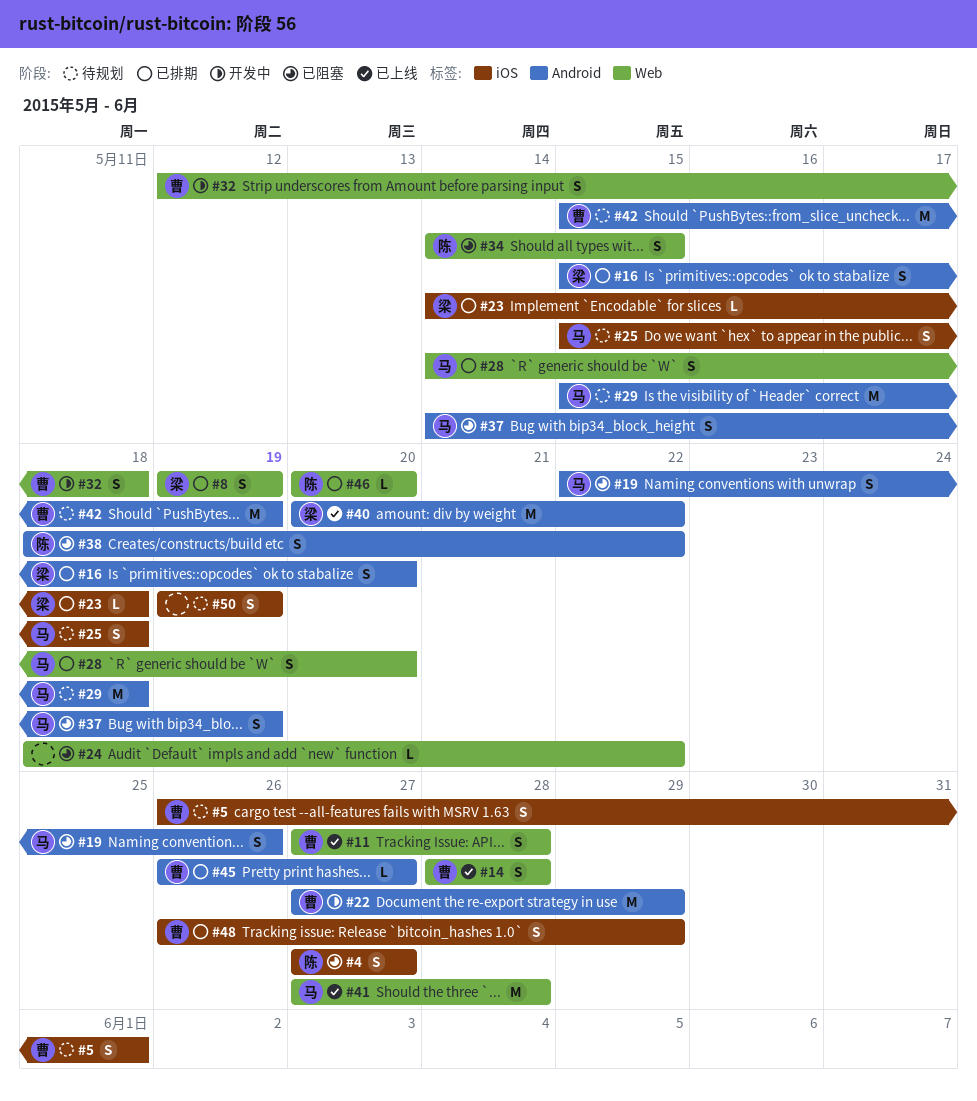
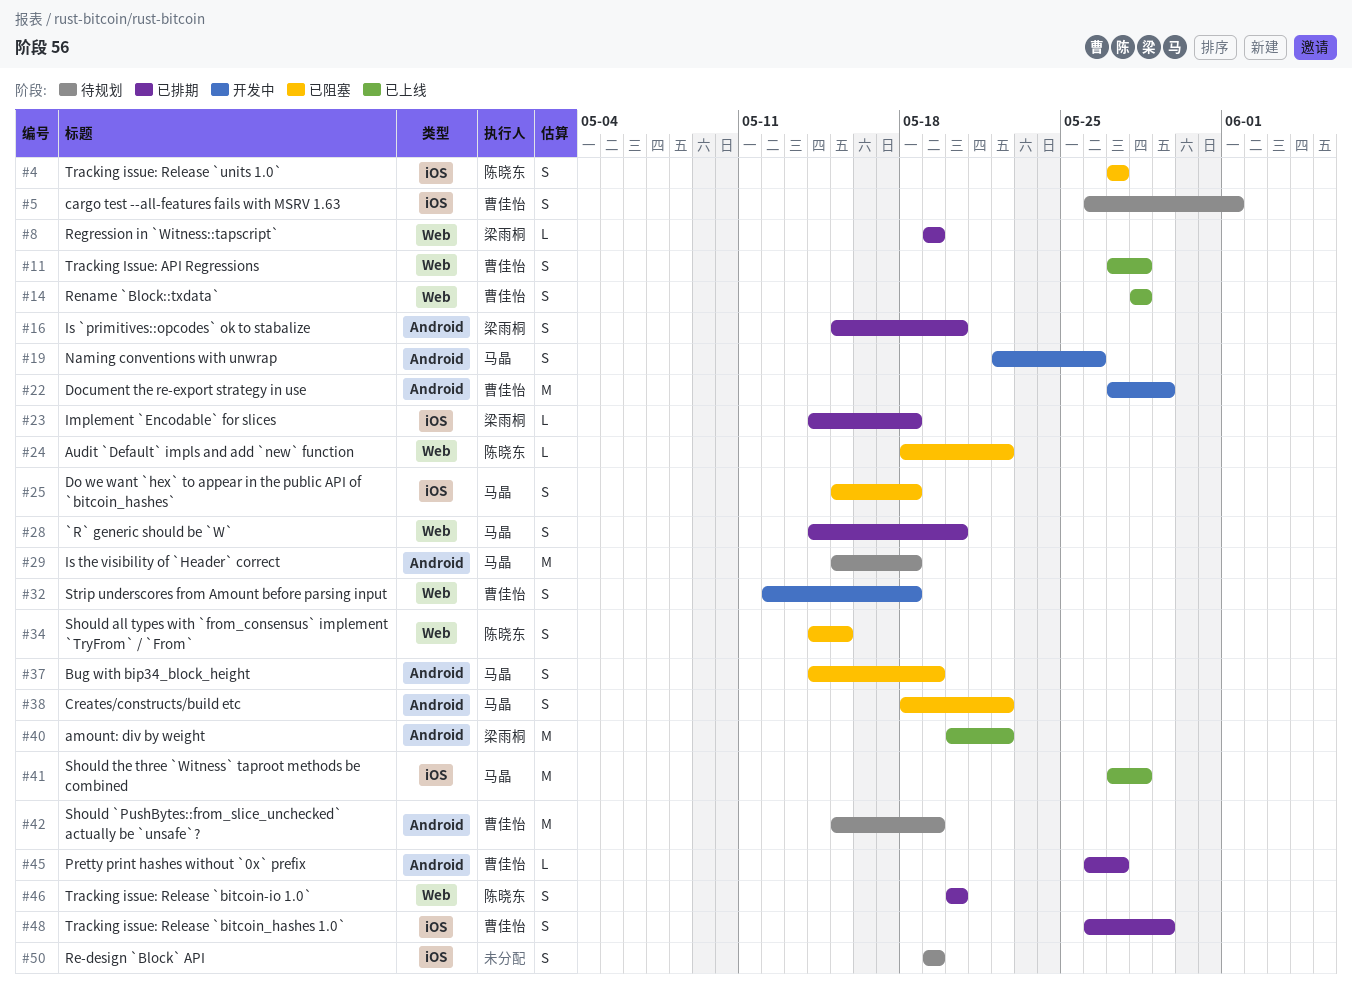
#8, estimate: S -> L
#19, status: 已阻塞 -> 开发中
#24, owner: none -> 陈晓东
#25, status: 待规划 -> 已阻塞
#38, owner: 陈晓东 -> 马晶
#41, label: Web -> iOS
#46, estimate: L -> S

